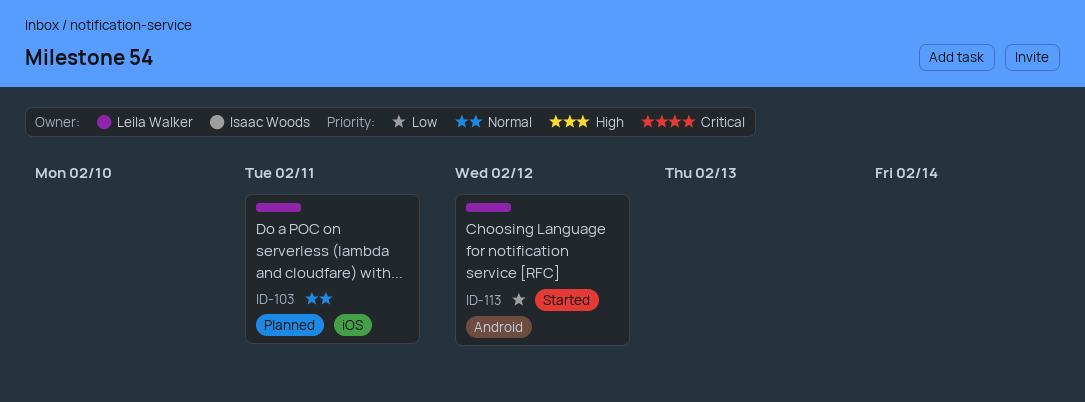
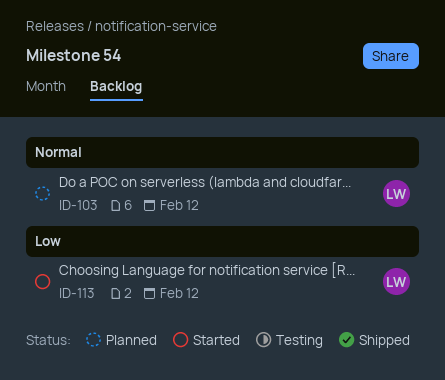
ID-103, due: Feb 11 -> Feb 12

